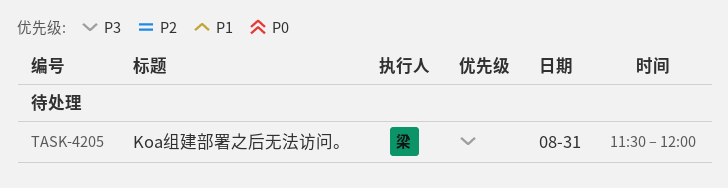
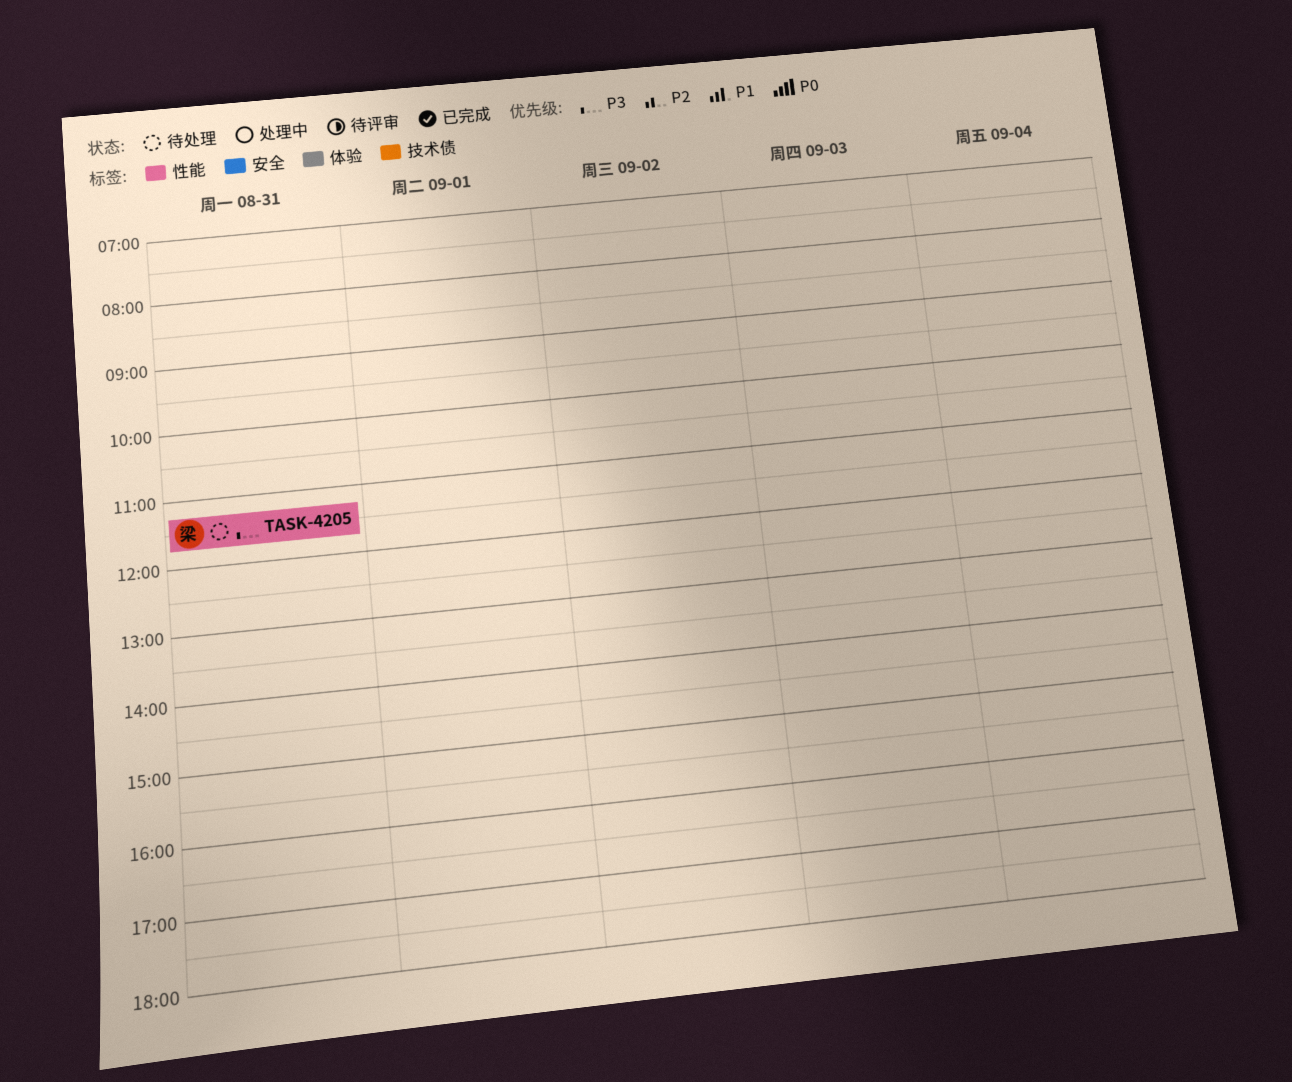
TASK-4205, begins: 11:30 -> 11:15
TASK-4205, ends: 12:00 -> 11:45

